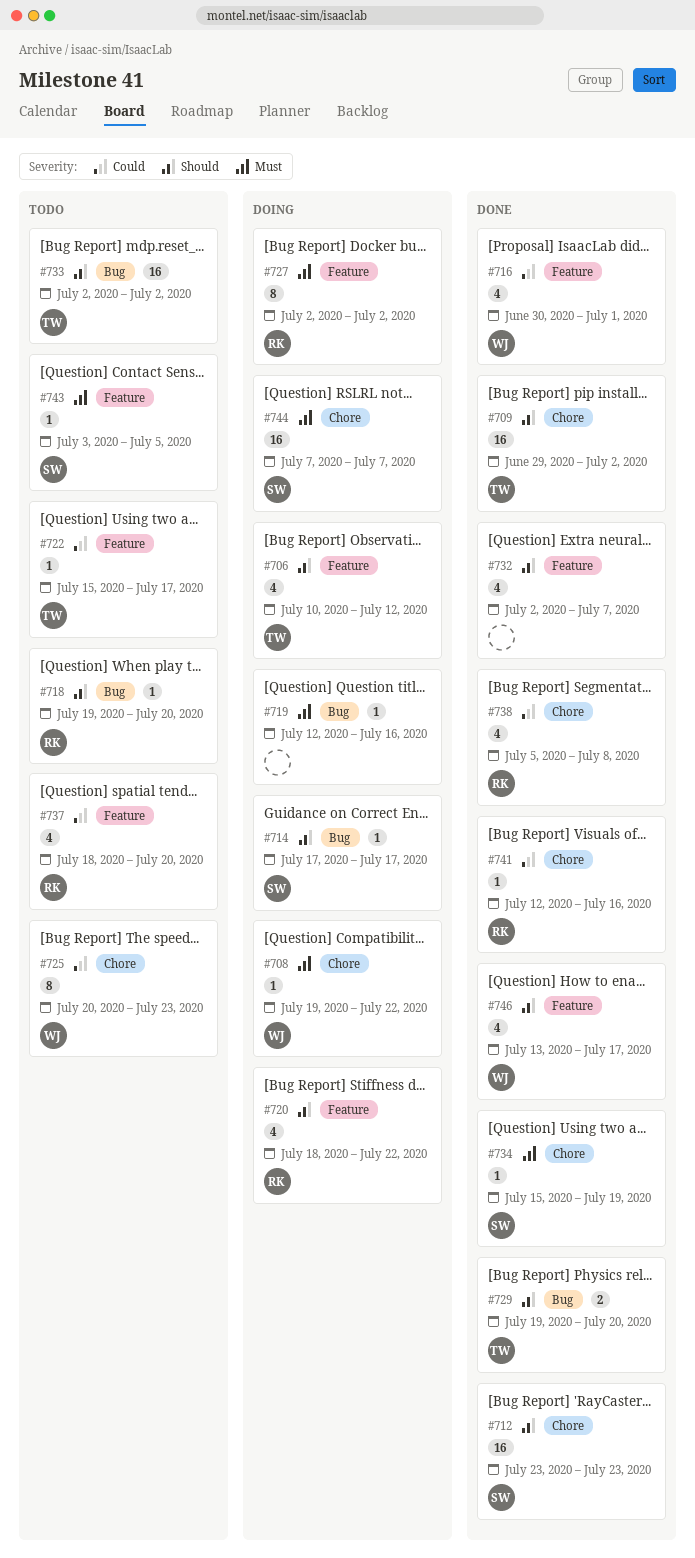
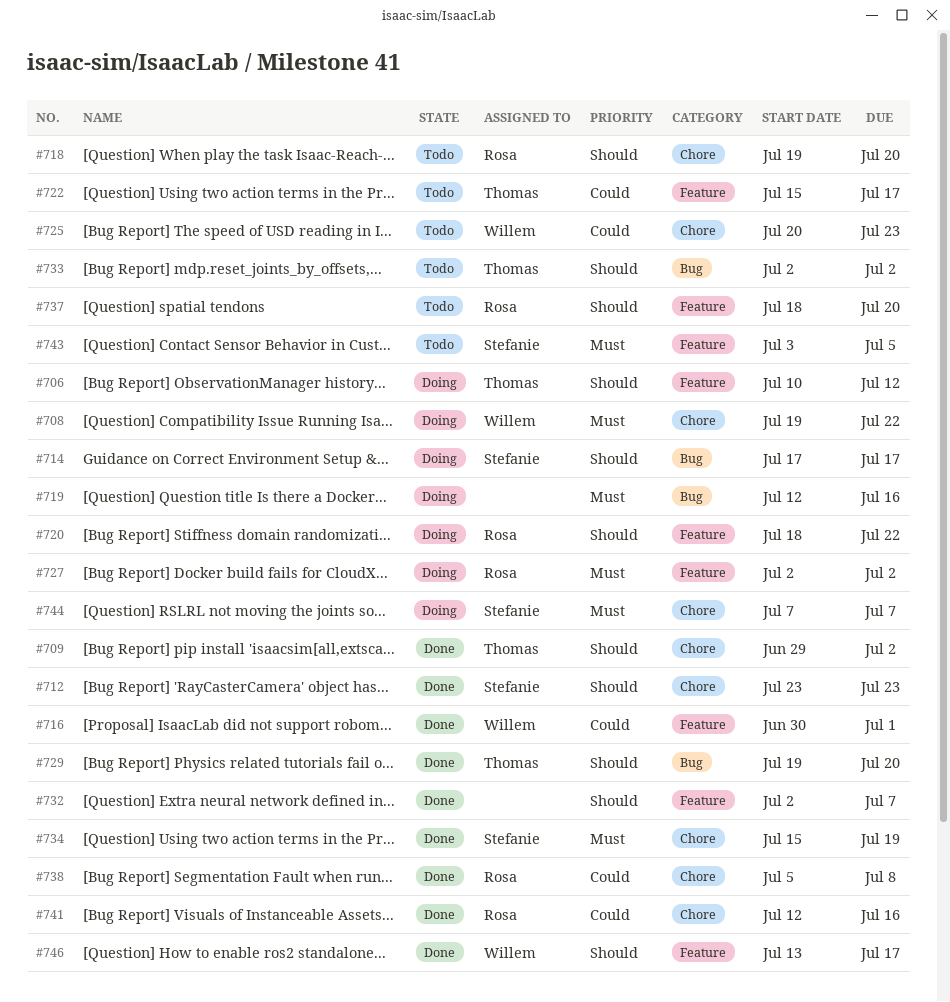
#718, label: Bug -> Chore
#737, priority: Could -> Should

